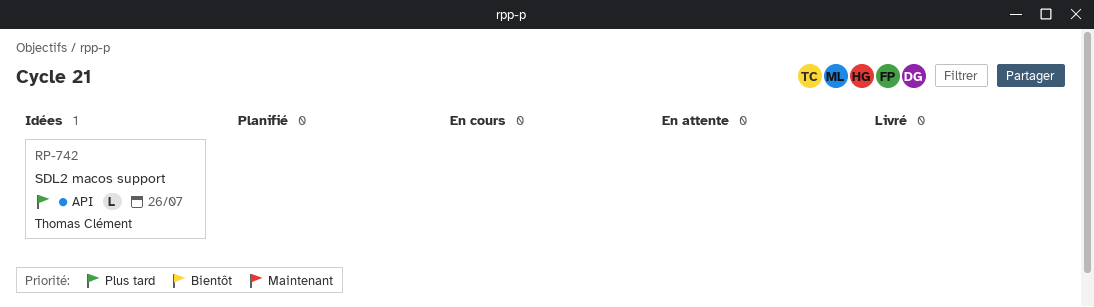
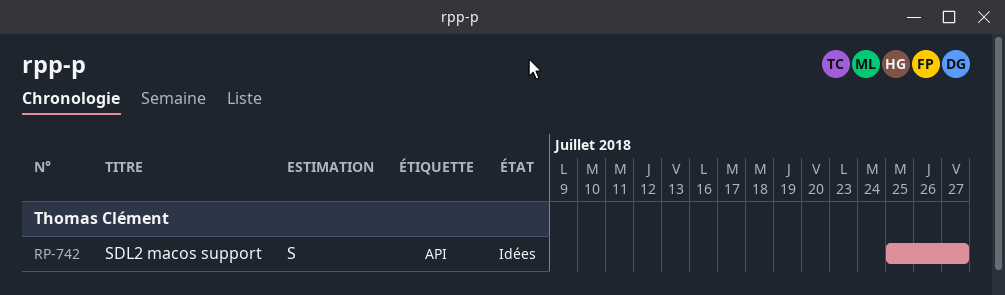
RP-742, estimate: L -> S
RP-742, due: Jul 26 -> Jul 27

